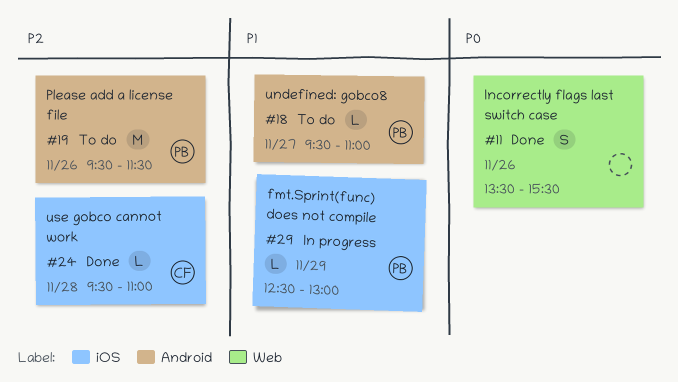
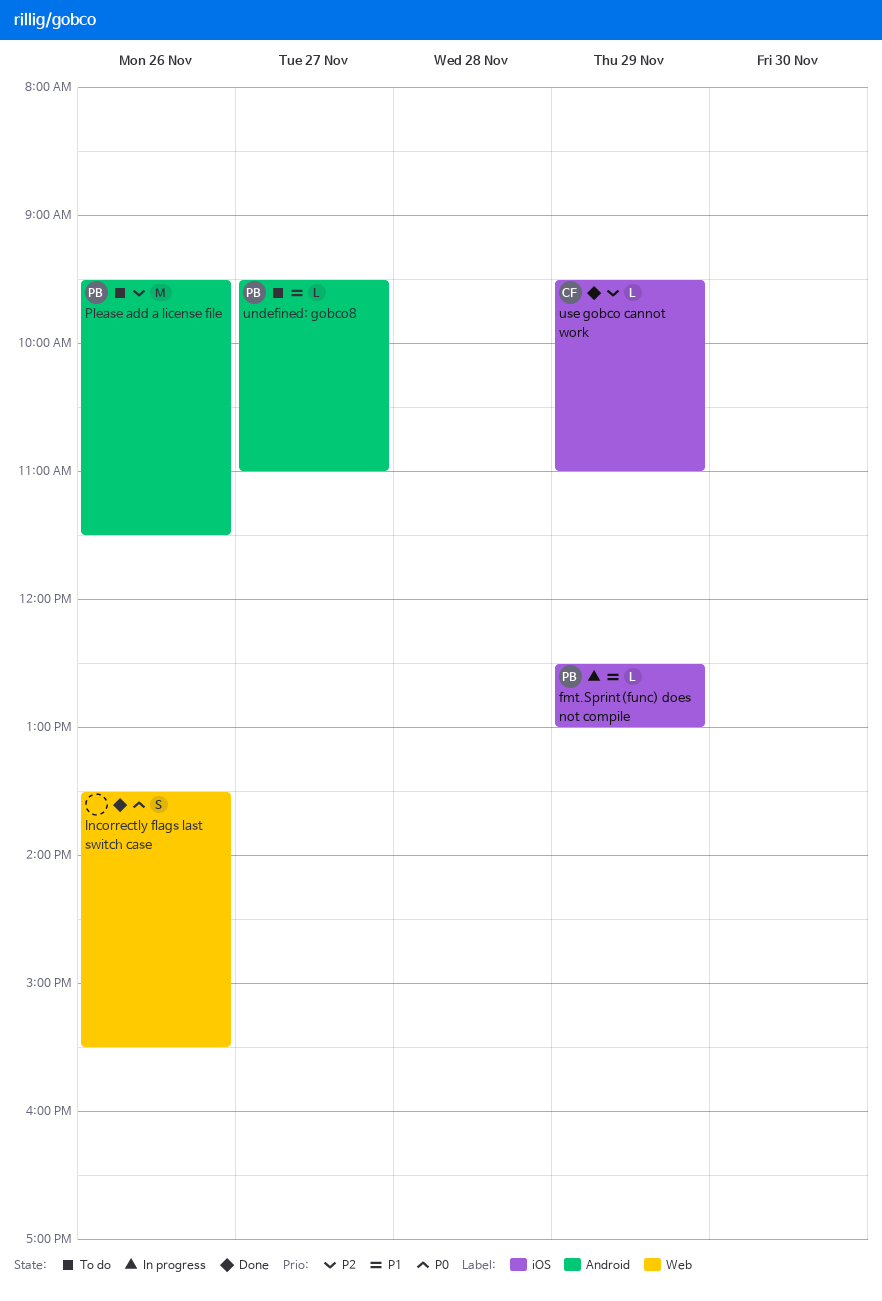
use gobco cannot work, day: Nov 28 -> Nov 29

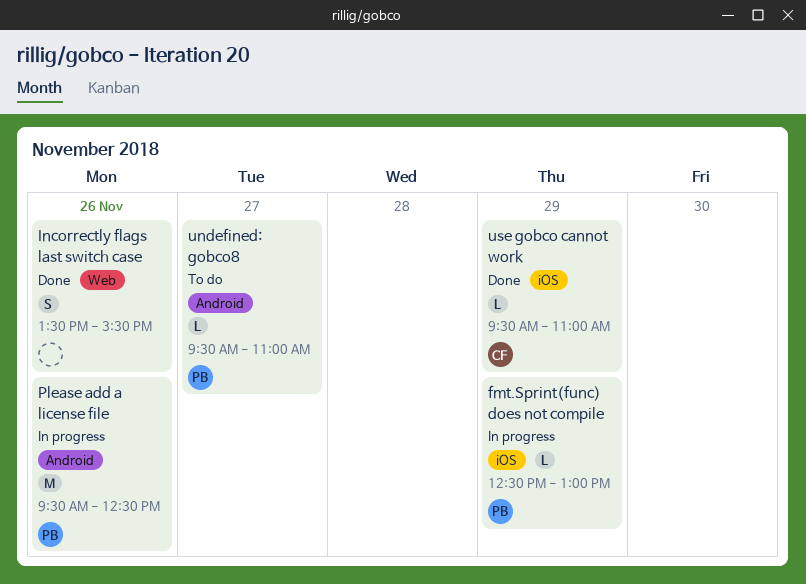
Please add a license file, status: To do -> In progress
Please add a license file, ends: 11:30 -> 12:30

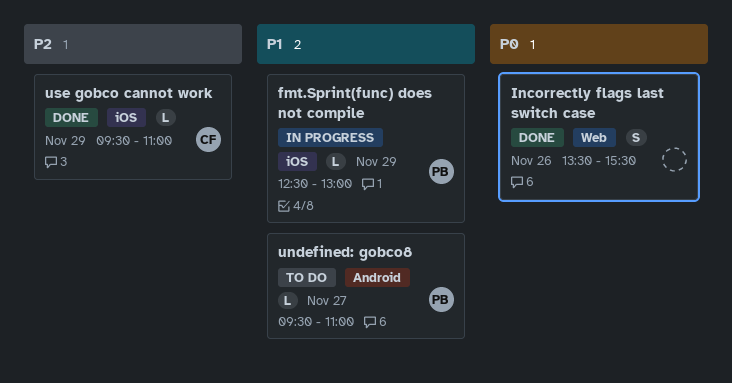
Please add a license file: present -> none

